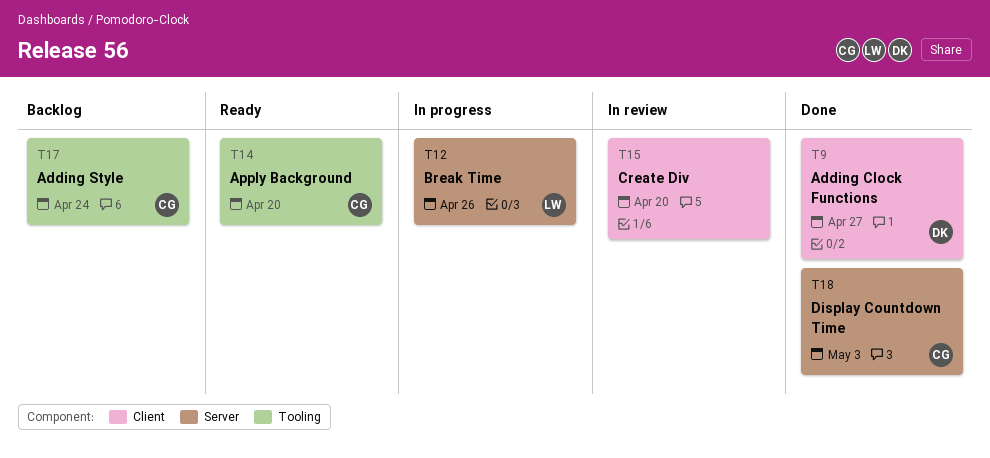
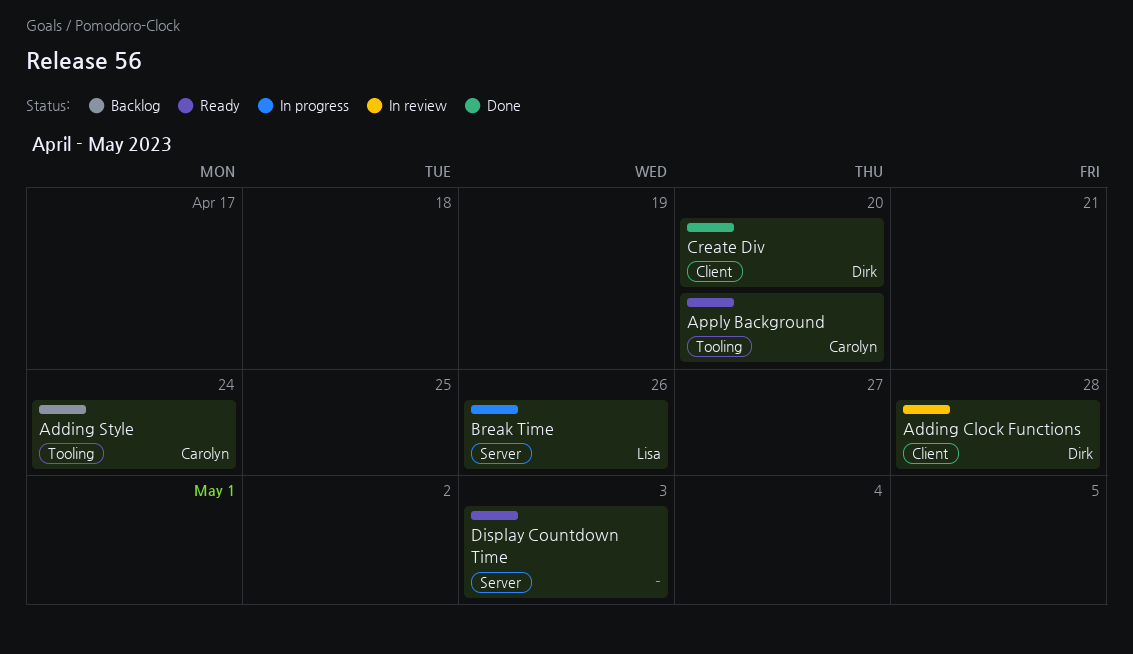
Adding Clock Functions, status: Done -> In review
Adding Clock Functions, due: Apr 27 -> Apr 28
Create Div, status: In review -> Done
Create Div, owner: none -> Dirk
Display Countdown Time, status: Done -> Ready
Display Countdown Time, owner: Carolyn -> none

